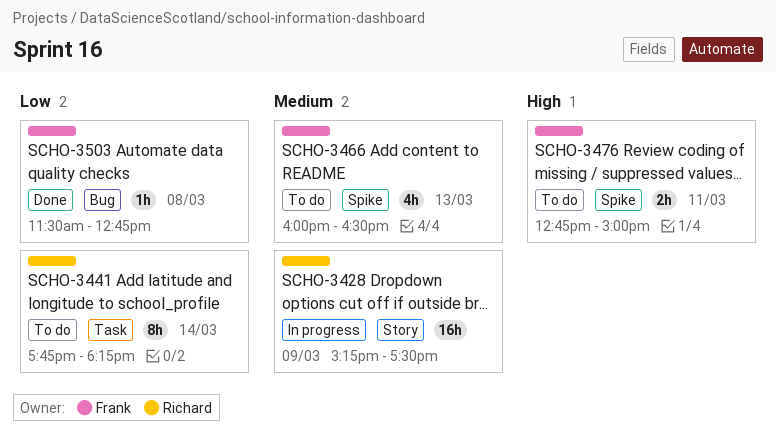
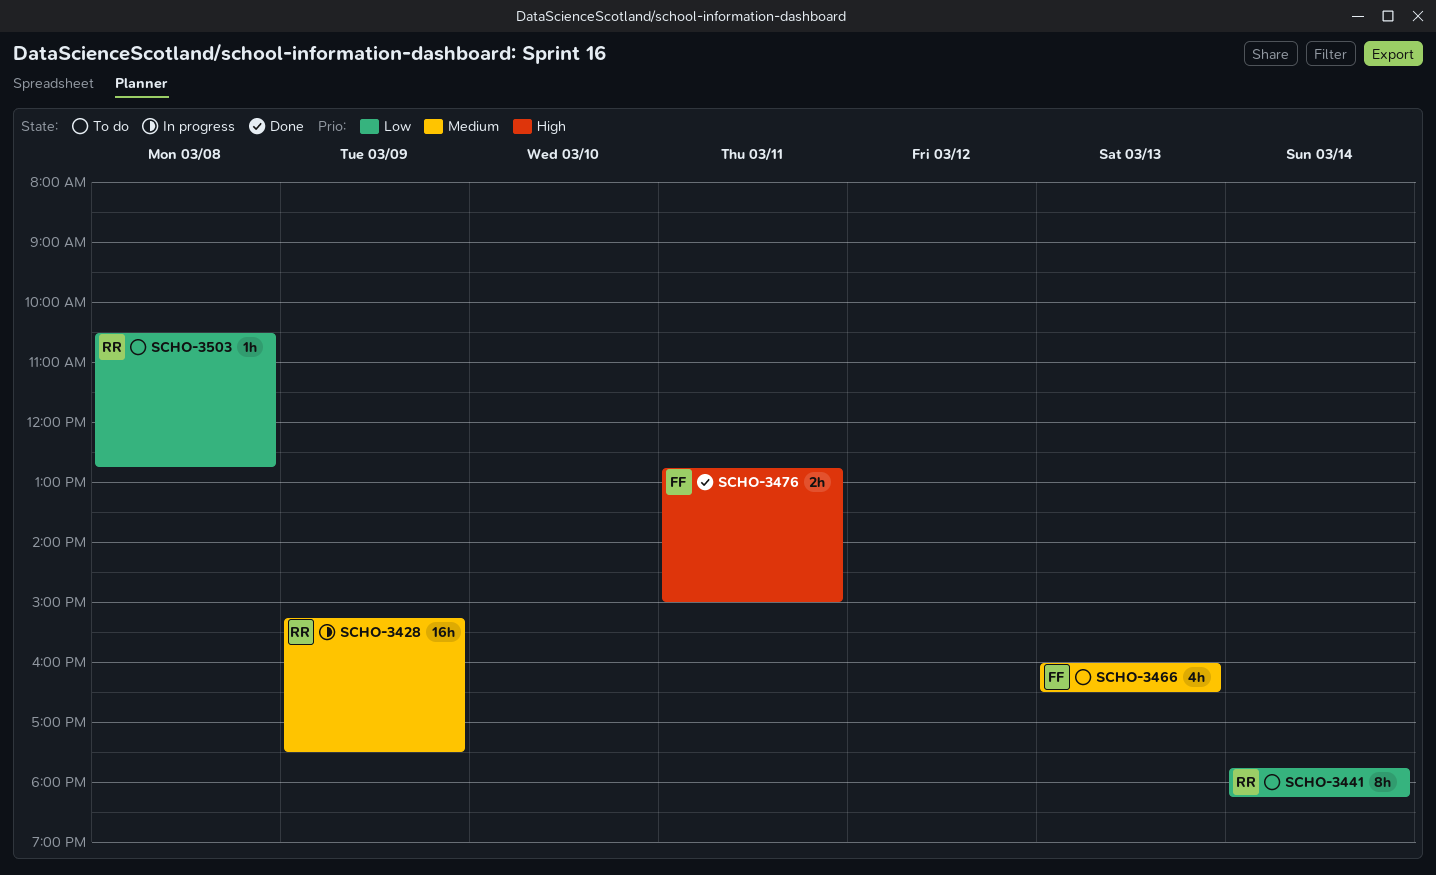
SCHO-3476, status: To do -> Done
SCHO-3503, status: Done -> To do
SCHO-3503, owner: Frank -> Richard
SCHO-3503, begins: 11:30 -> 10:30

